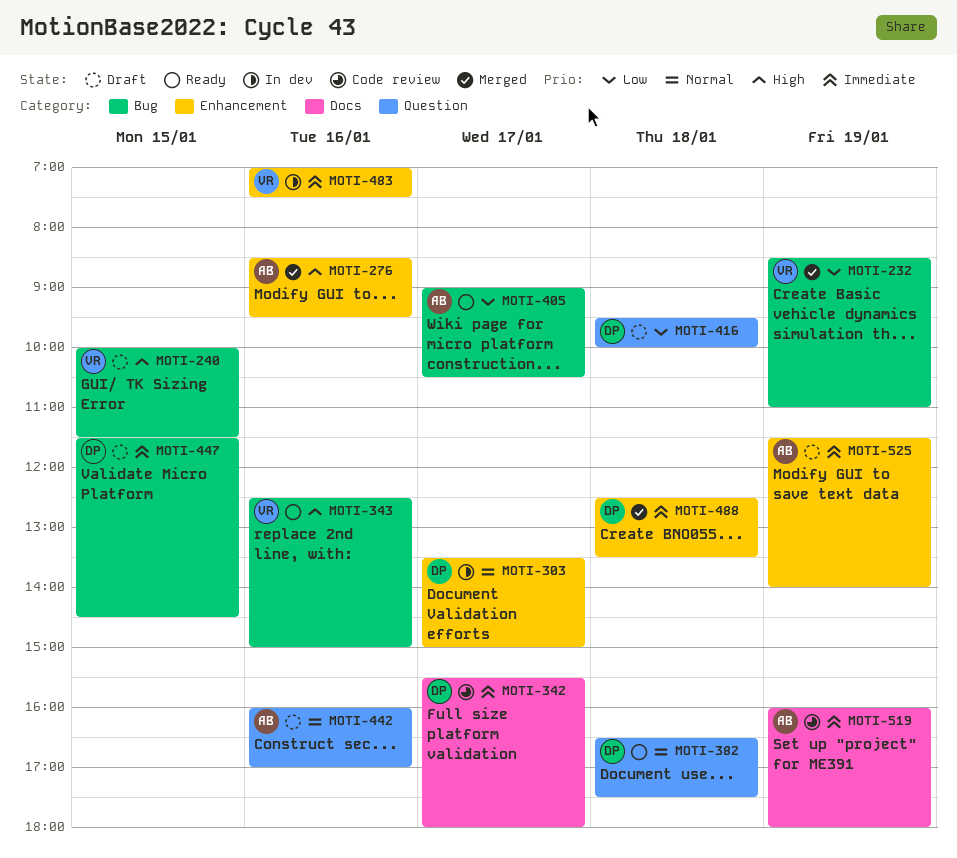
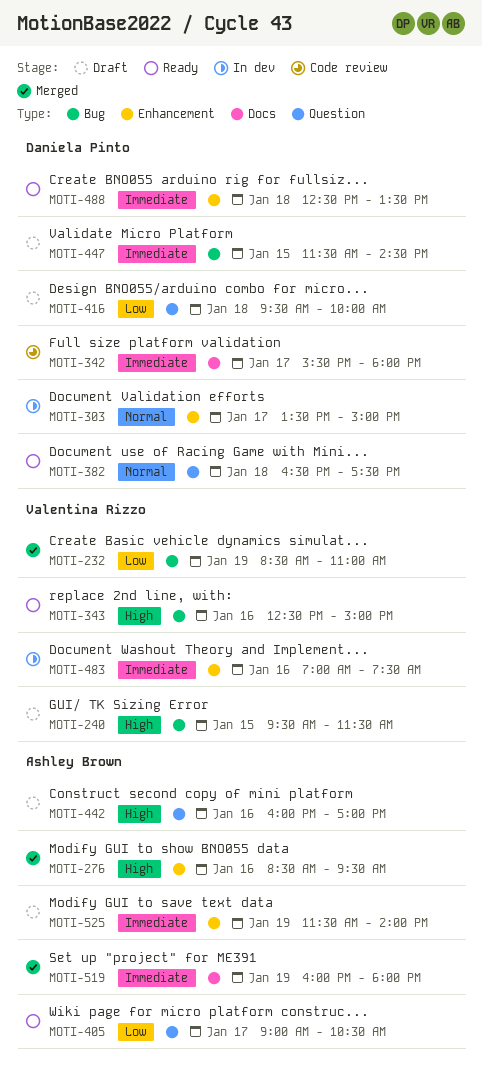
MOTI-240, begins: 10:00 -> 09:30
MOTI-405, label: Bug -> Question
MOTI-442, priority: Normal -> High
MOTI-488, status: Merged -> Ready
MOTI-519, status: Code review -> Merged

